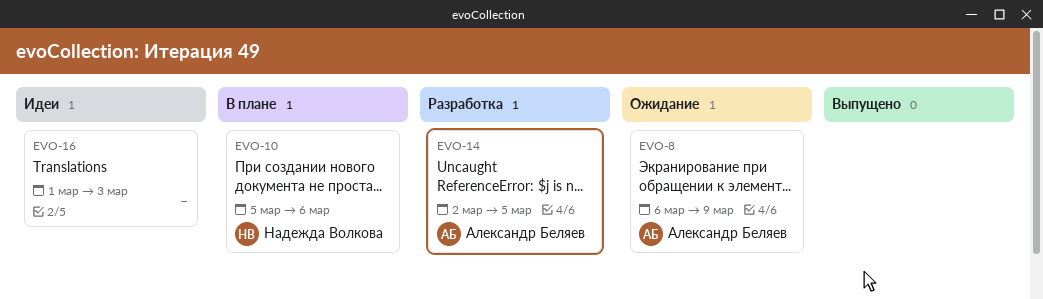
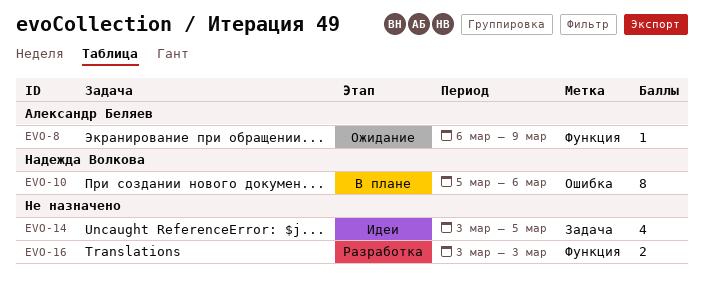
EVO-14, status: Разработка -> Идеи
EVO-14, owner: Александр Беляев -> none
EVO-14, start: Mar 2 -> Mar 3
EVO-16, status: Идеи -> Разработка
EVO-16, start: Mar 1 -> Mar 3

